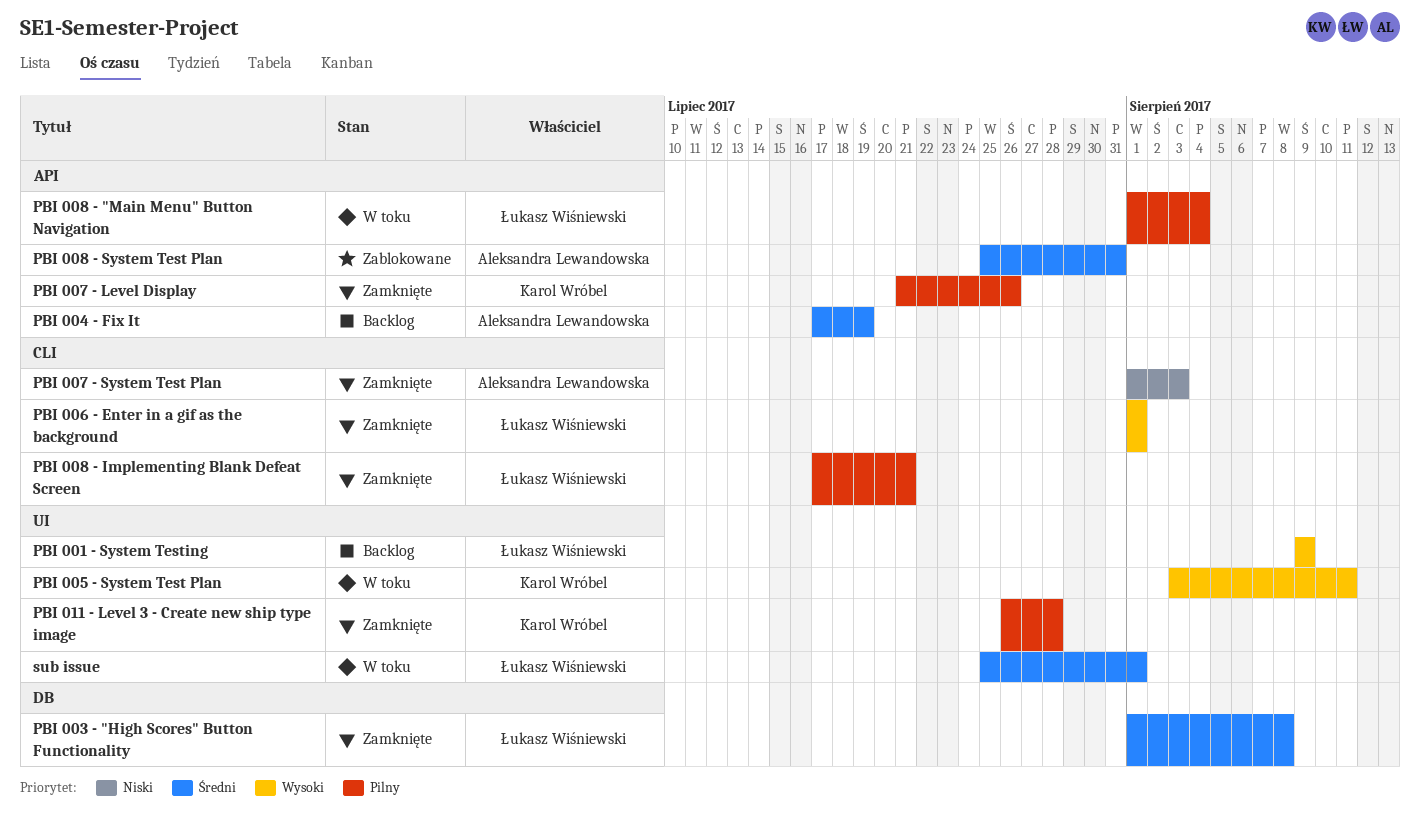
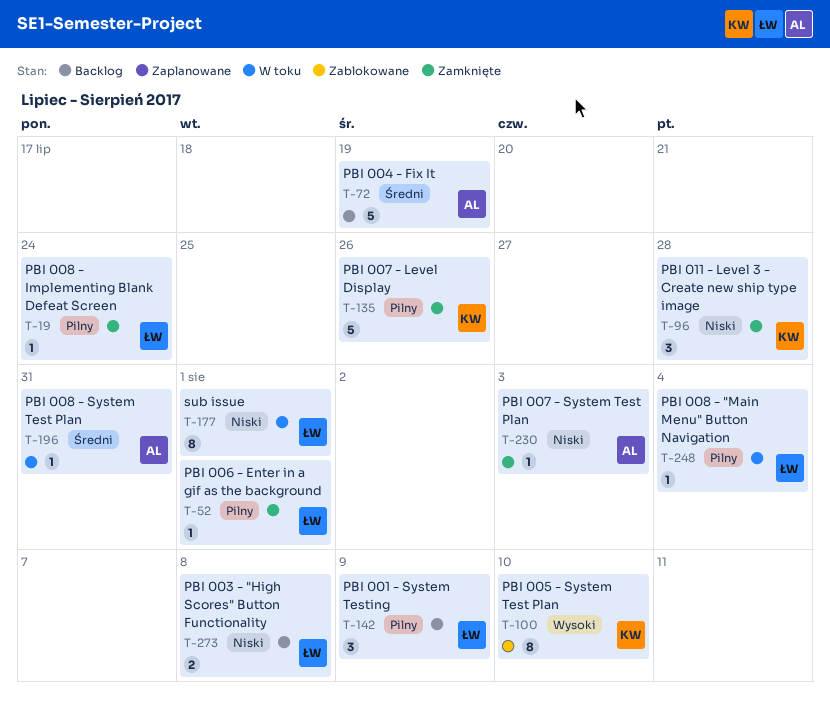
PBI 001 - System Testing, priority: Wysoki -> Pilny
PBI 003 - "High Scores" Button Functionality, status: Zamknięte -> Backlog
PBI 003 - "High Scores" Button Functionality, priority: Średni -> Niski
PBI 005 - System Test Plan, status: W toku -> Zablokowane
PBI 005 - System Test Plan, due: Aug 11 -> Aug 10
PBI 006 - Enter in a gif as the background, priority: Wysoki -> Pilny
PBI 008 - Implementing Blank Defeat Screen, due: Jul 21 -> Jul 24
PBI 008 - System Test Plan, status: Zablokowane -> W toku
PBI 011 - Level 3 - Create new ship type image, priority: Pilny -> Niski
sub issue, priority: Średni -> Niski

